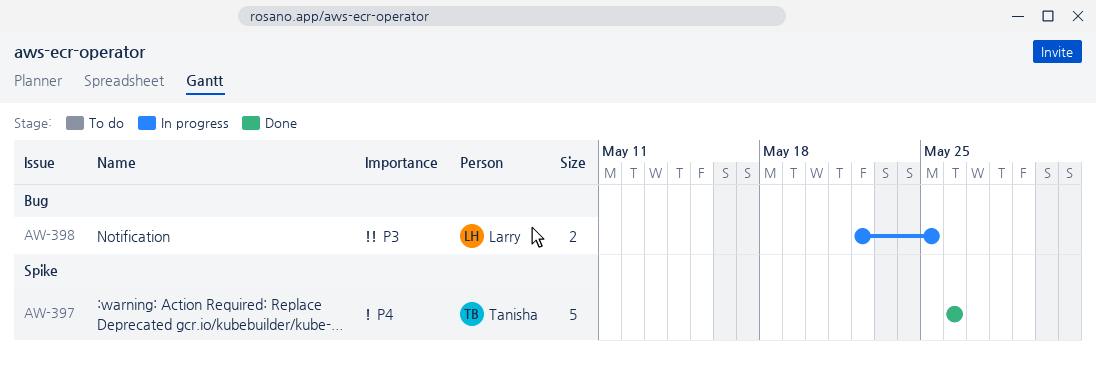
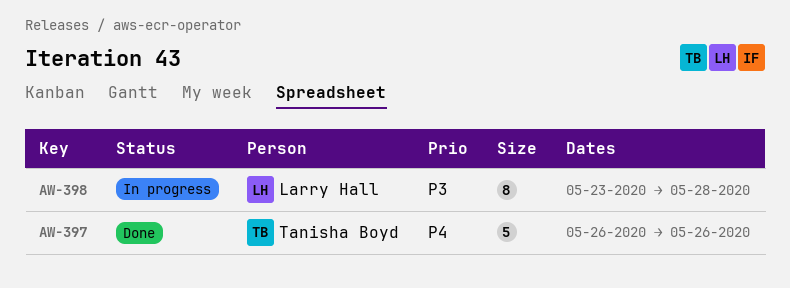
AW-398, estimate: 2 -> 8
AW-398, start: May 22 -> May 23
AW-398, due: May 25 -> May 28

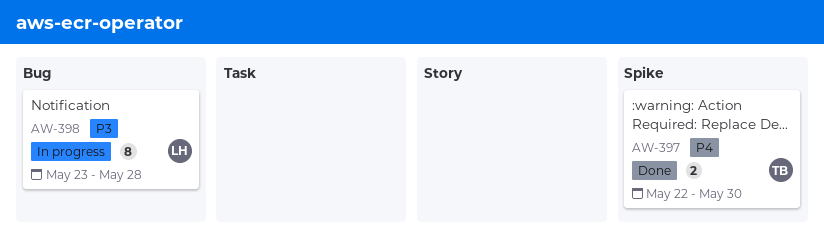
AW-397, estimate: 5 -> 2
AW-397, start: May 26 -> May 22
AW-397, due: May 26 -> May 30

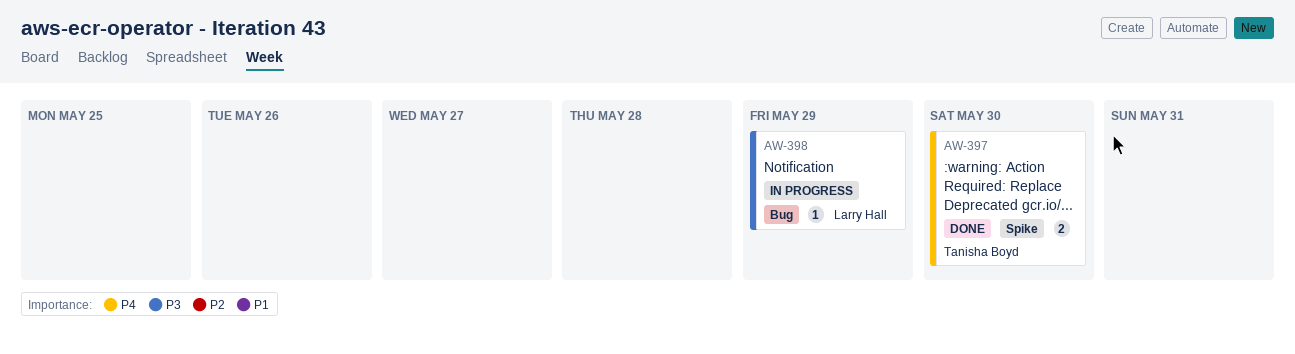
AW-398, estimate: 8 -> 1
AW-398, due: May 28 -> May 29

